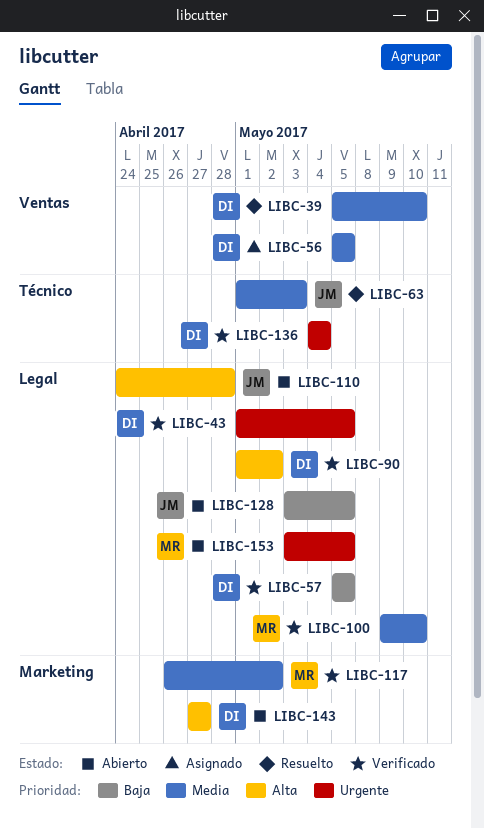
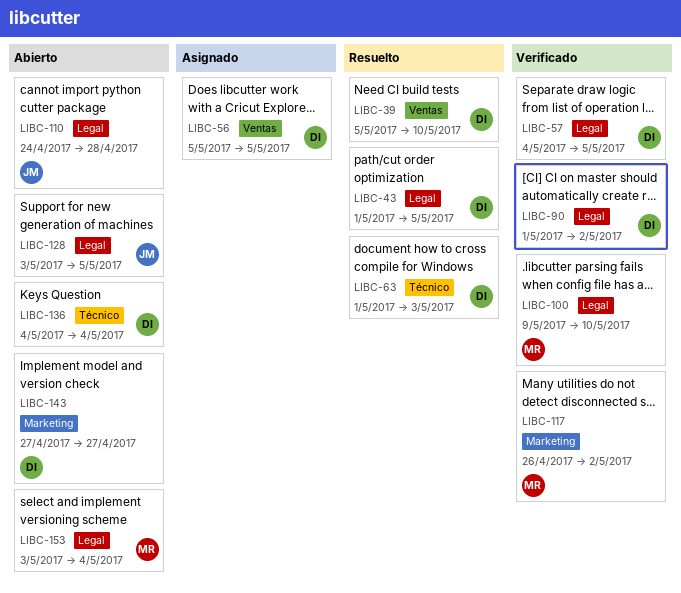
LIBC-43, status: Verificado -> Resuelto
LIBC-57, start: May 5 -> May 4
LIBC-63, owner: JM -> DI
LIBC-136, status: Verificado -> Abierto
LIBC-153, due: May 5 -> May 4

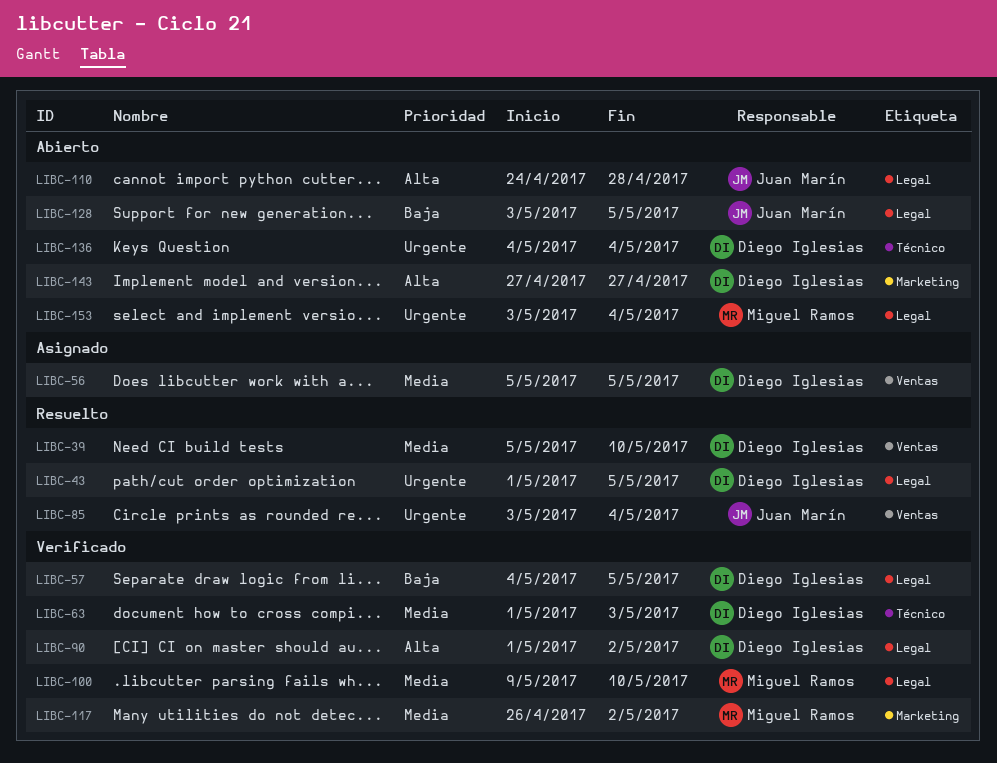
LIBC-63, status: Resuelto -> Verificado
LIBC-85: none -> present

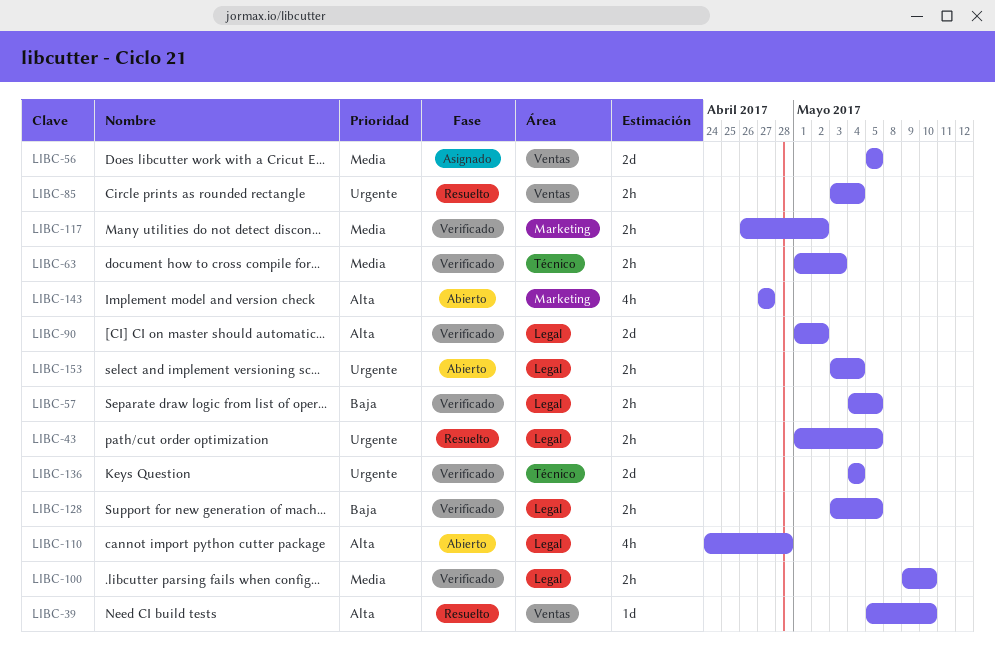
LIBC-39, priority: Media -> Alta
LIBC-128, status: Abierto -> Verificado
LIBC-136, status: Abierto -> Verificado

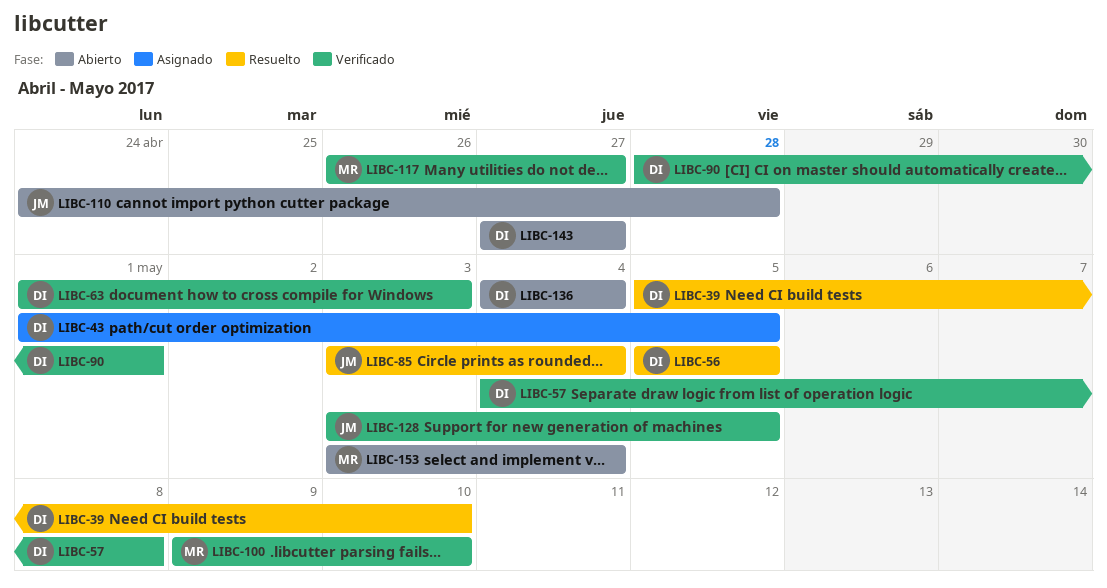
LIBC-43, status: Resuelto -> Asignado
LIBC-56, status: Asignado -> Resuelto
LIBC-57, due: May 5 -> May 8
LIBC-90, start: May 1 -> Apr 28
LIBC-90, due: May 2 -> May 1
LIBC-117, due: May 2 -> Apr 27
LIBC-136, status: Verificado -> Abierto

